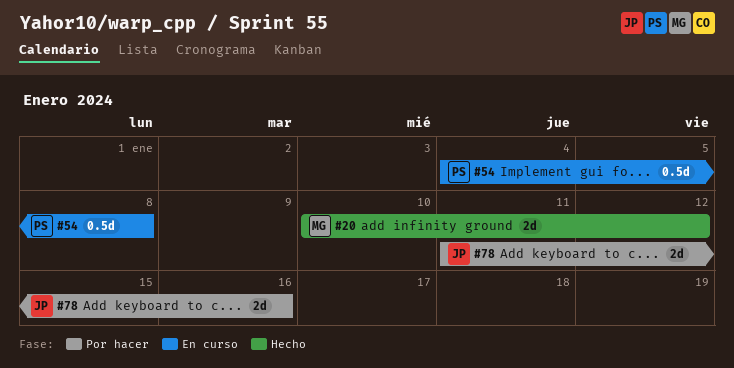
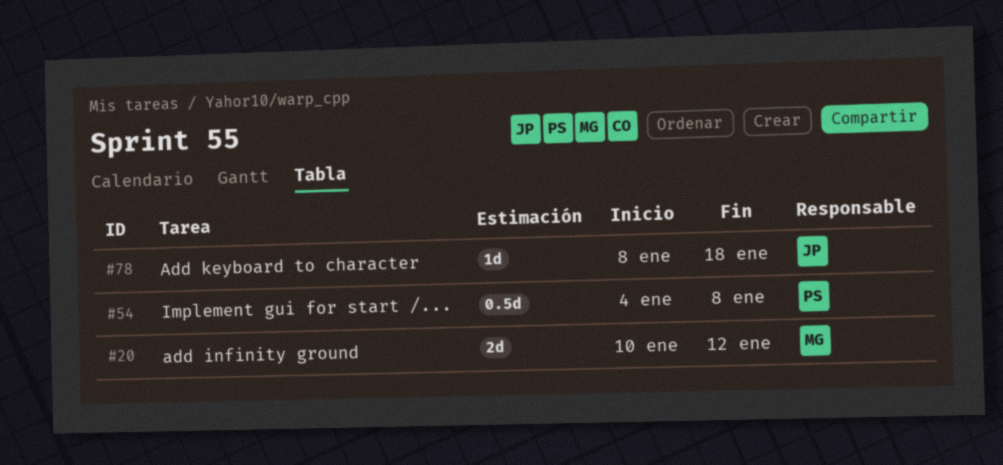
#78, estimate: 2d -> 1d
#78, start: Jan 11 -> Jan 8
#78, due: Jan 16 -> Jan 18

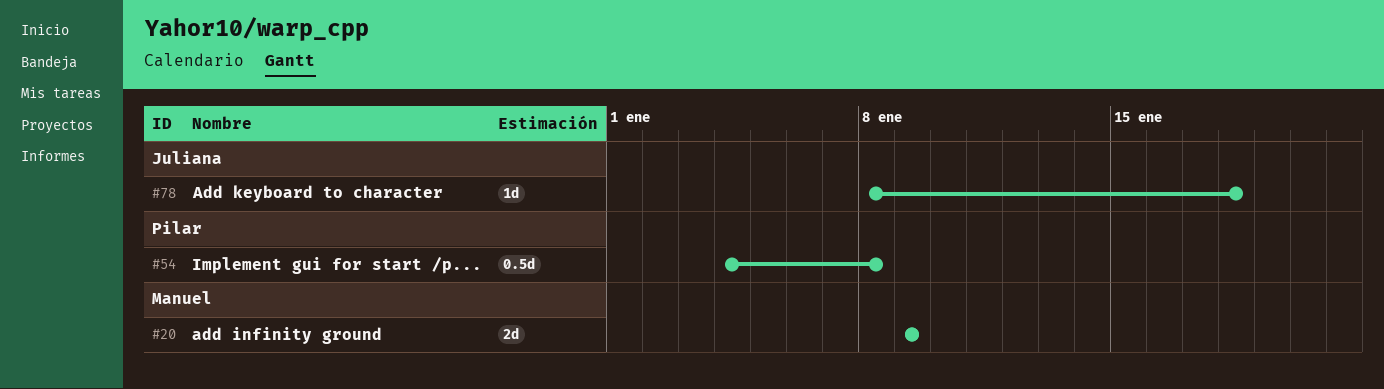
#20, start: Jan 10 -> Jan 9
#20, due: Jan 12 -> Jan 9

